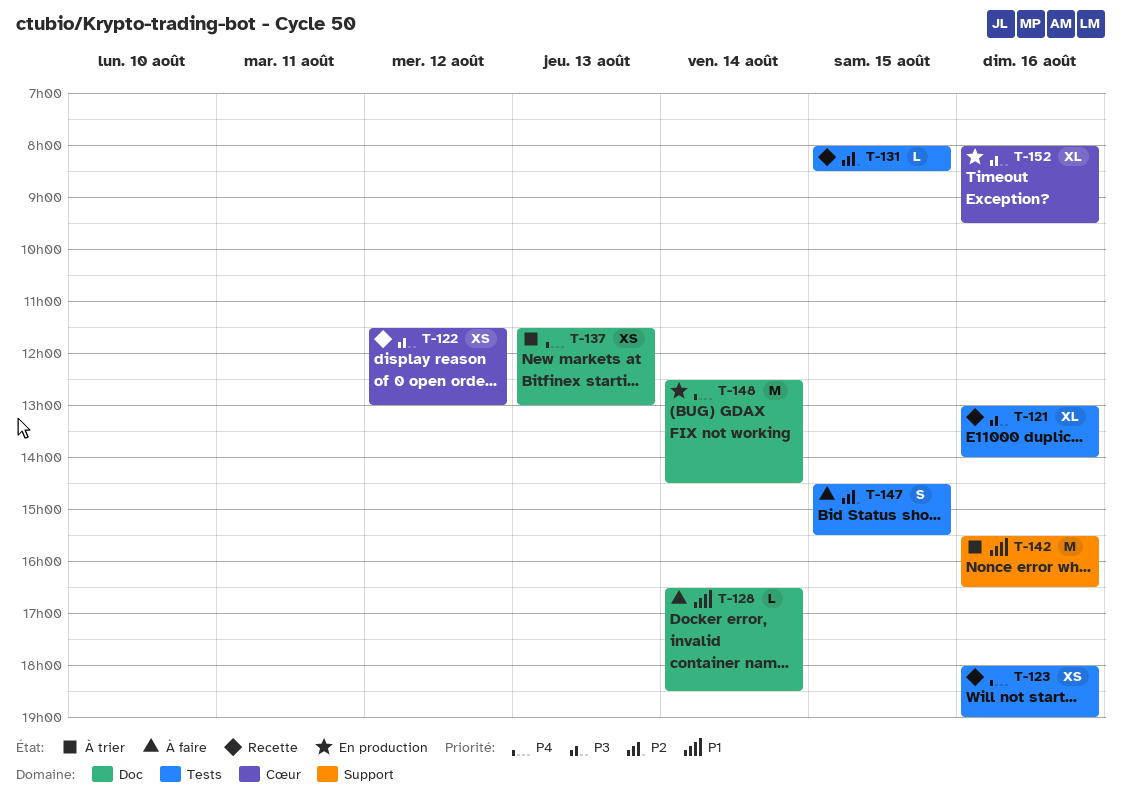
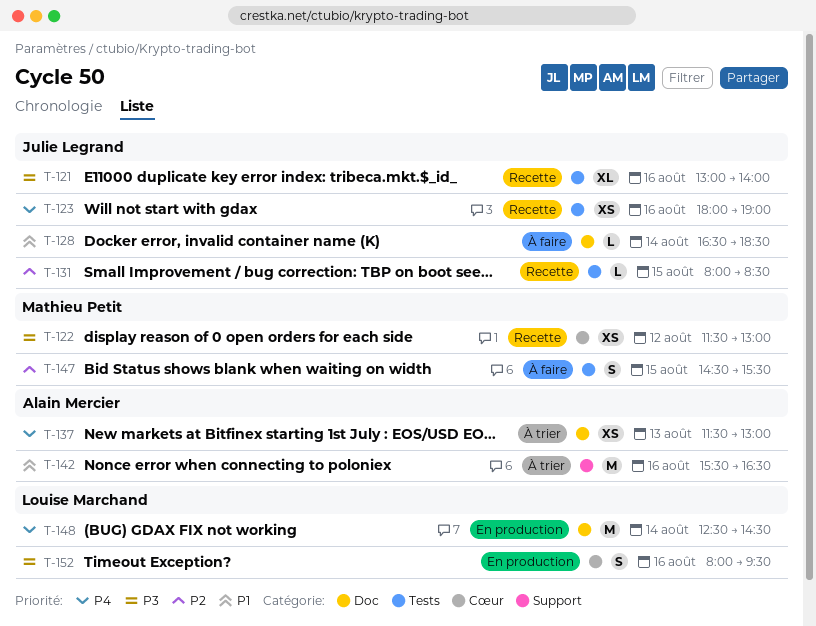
T-152, estimate: XL -> S

